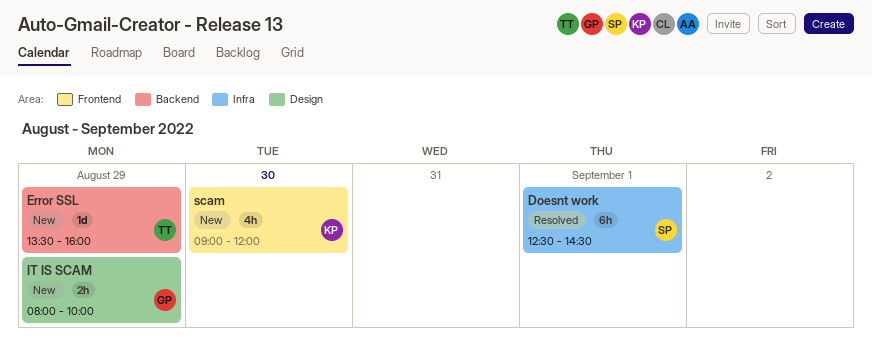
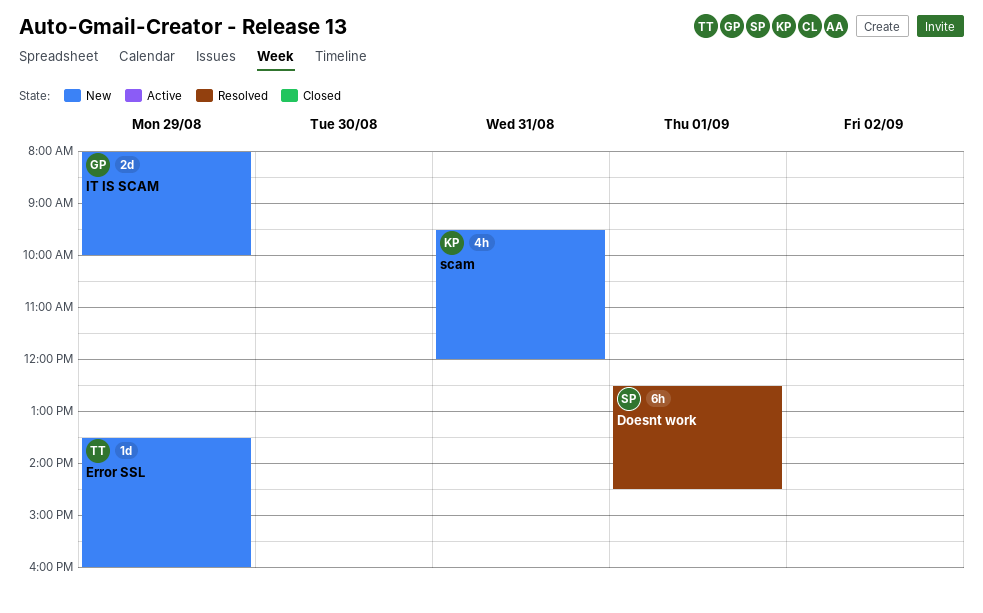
IT IS SCAM, estimate: 2h -> 2d
scam, day: Aug 30 -> Aug 31
scam, begins: 09:00 -> 09:30

